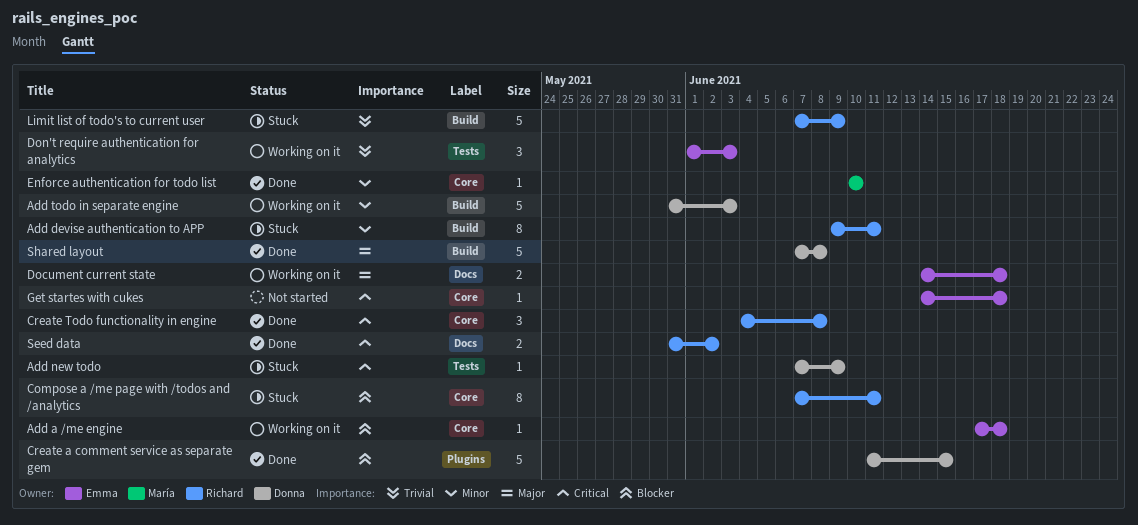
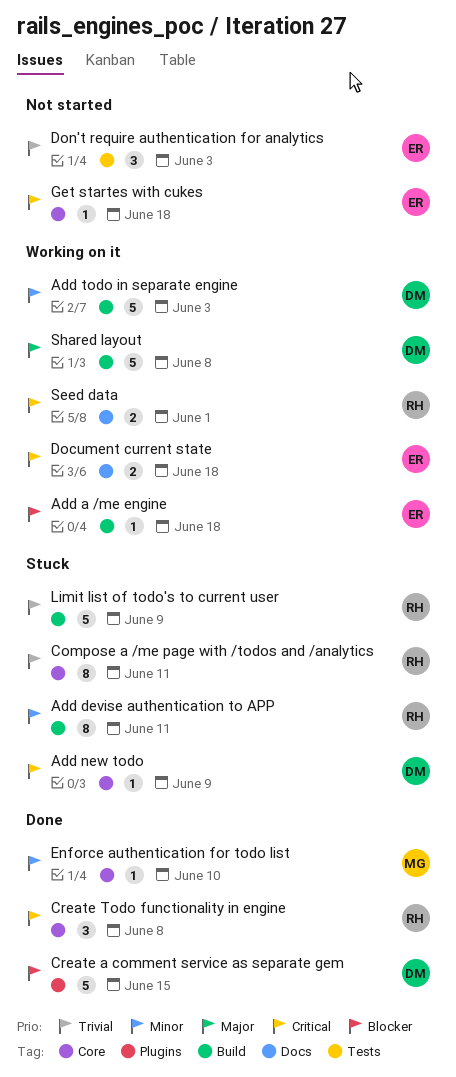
Add a /me engine, label: Core -> Build
Add new todo, label: Tests -> Core
Compose a /me page with /todos and /analytics, priority: Blocker -> Trivial
Document current state, priority: Major -> Critical
Don't require authentication for analytics, status: Working on it -> Not started
Seed data, status: Done -> Working on it
Seed data, due: Jun 2 -> Jun 1
Shared layout, status: Done -> Working on it

